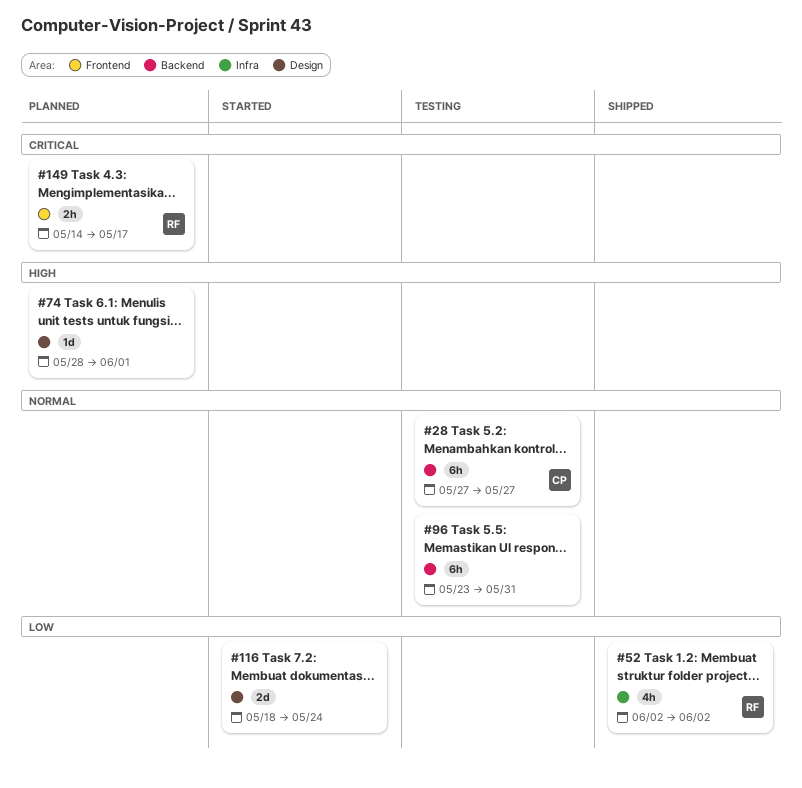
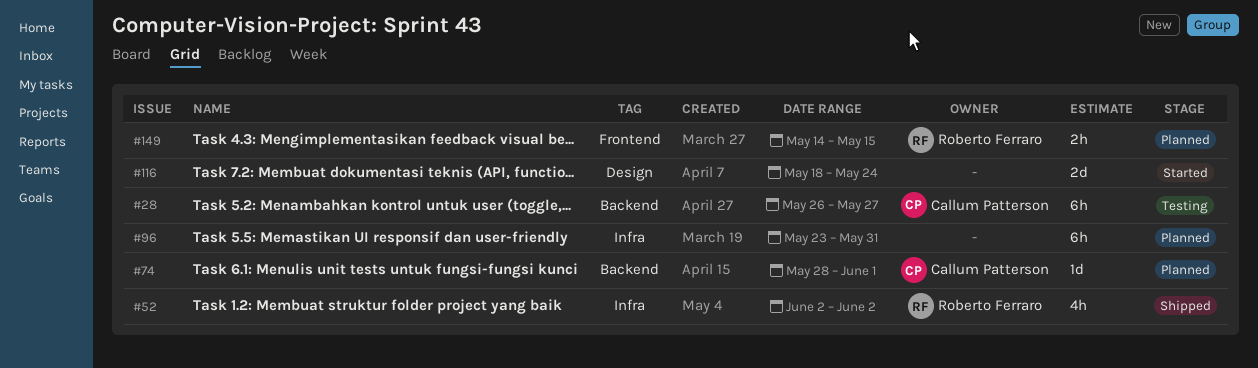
#28, start: May 27 -> May 26
#74, owner: none -> Callum Patterson
#74, label: Design -> Backend
#96, status: Testing -> Planned
#96, label: Backend -> Infra
#149, due: May 17 -> May 15

